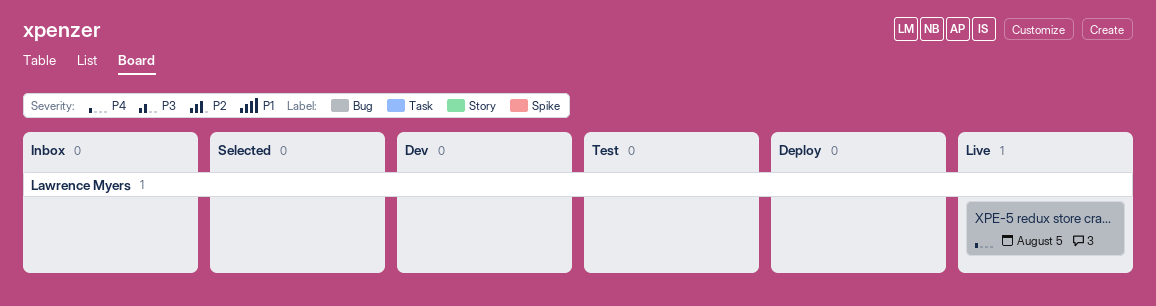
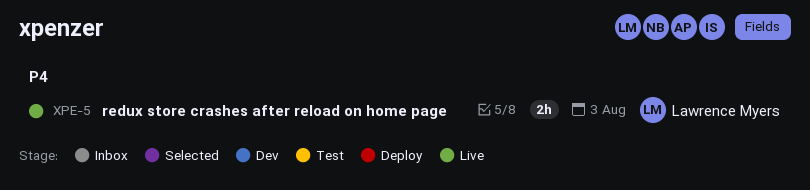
XPE-5, due: Aug 5 -> Aug 3

